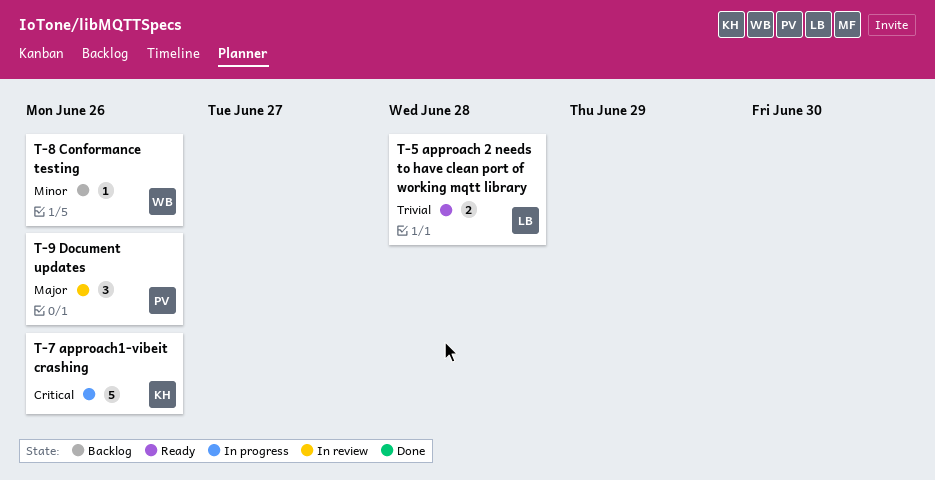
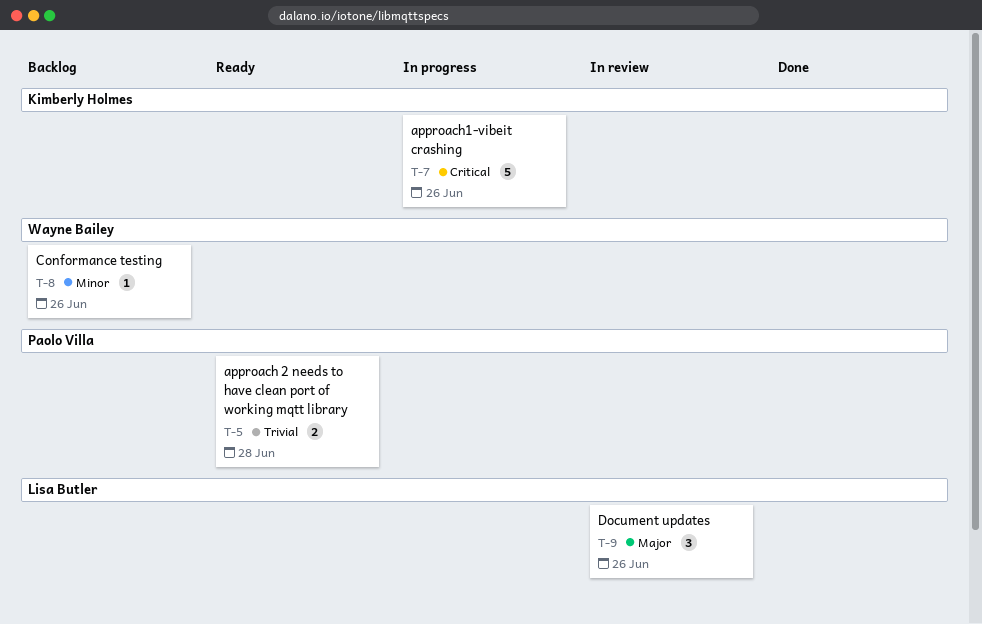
T-5, owner: Lisa Butler -> Paolo Villa
T-9, owner: Paolo Villa -> Lisa Butler

